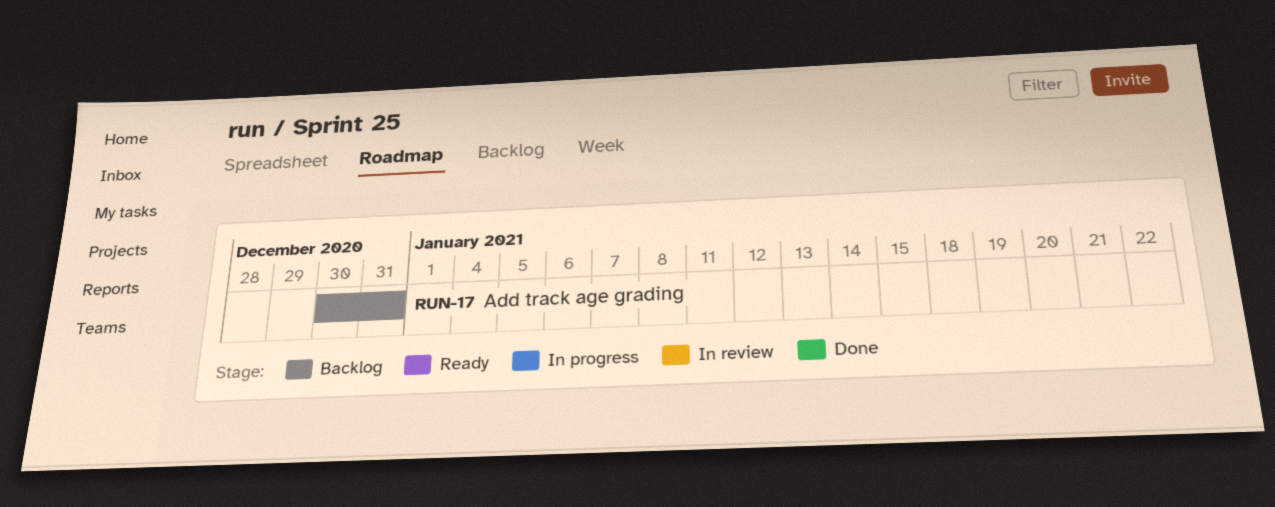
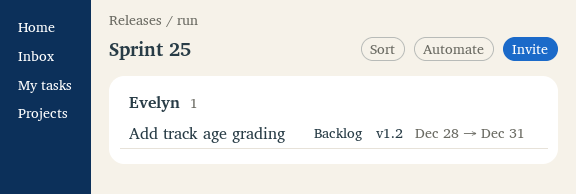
Add track age grading, start: Dec 30 -> Dec 28

